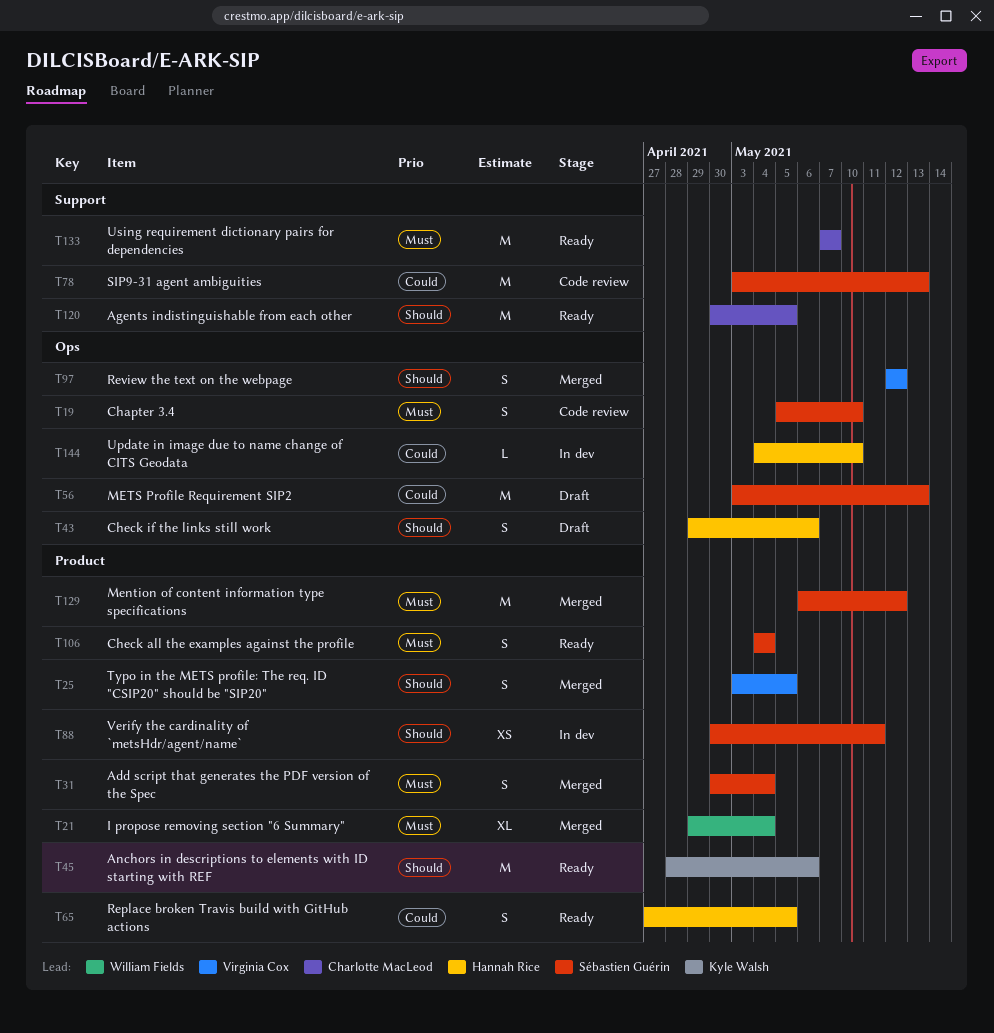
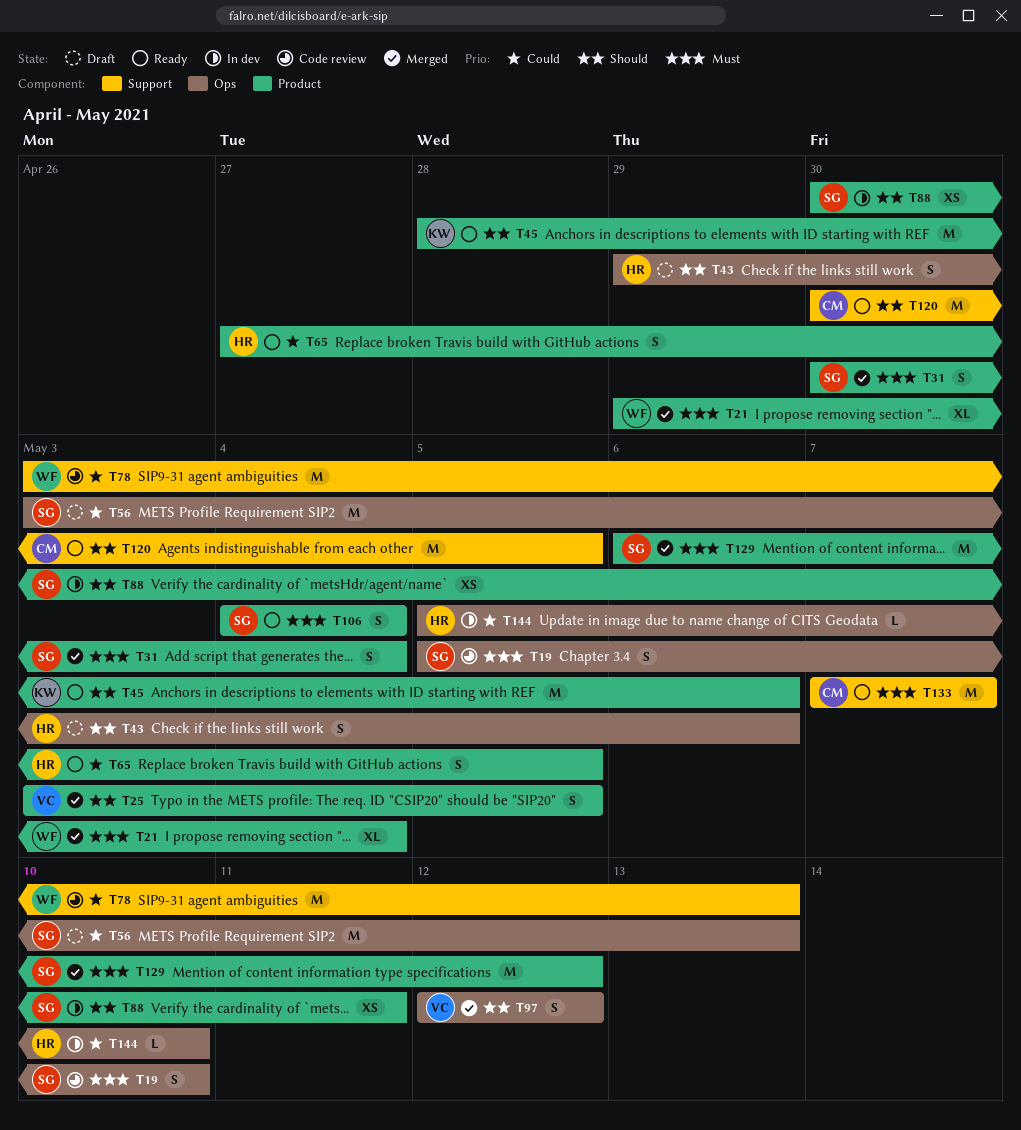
T78, owner: Sébastien Guérin -> William Fields
T144, start: May 4 -> May 5

